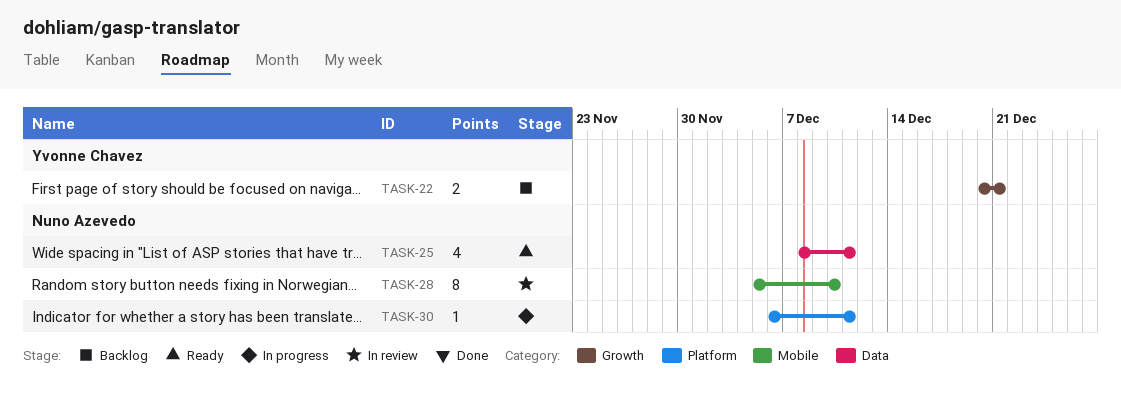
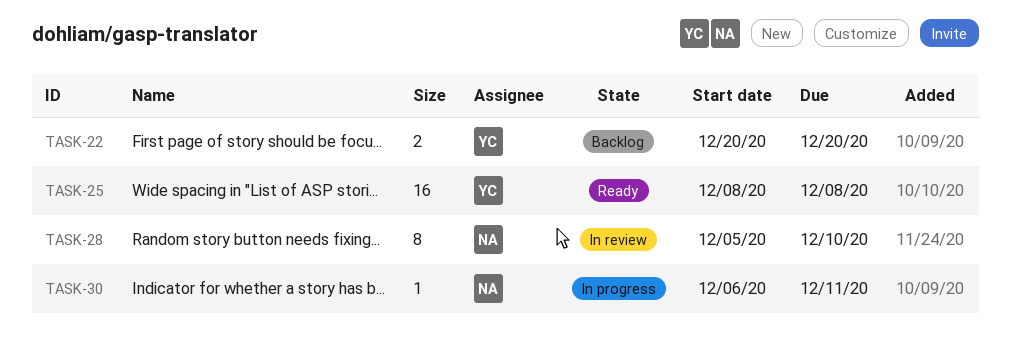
TASK-22, due: Dec 21 -> Dec 20
TASK-25, owner: Nuno Azevedo -> Yvonne Chavez
TASK-25, estimate: 4 -> 16
TASK-25, due: Dec 11 -> Dec 8

